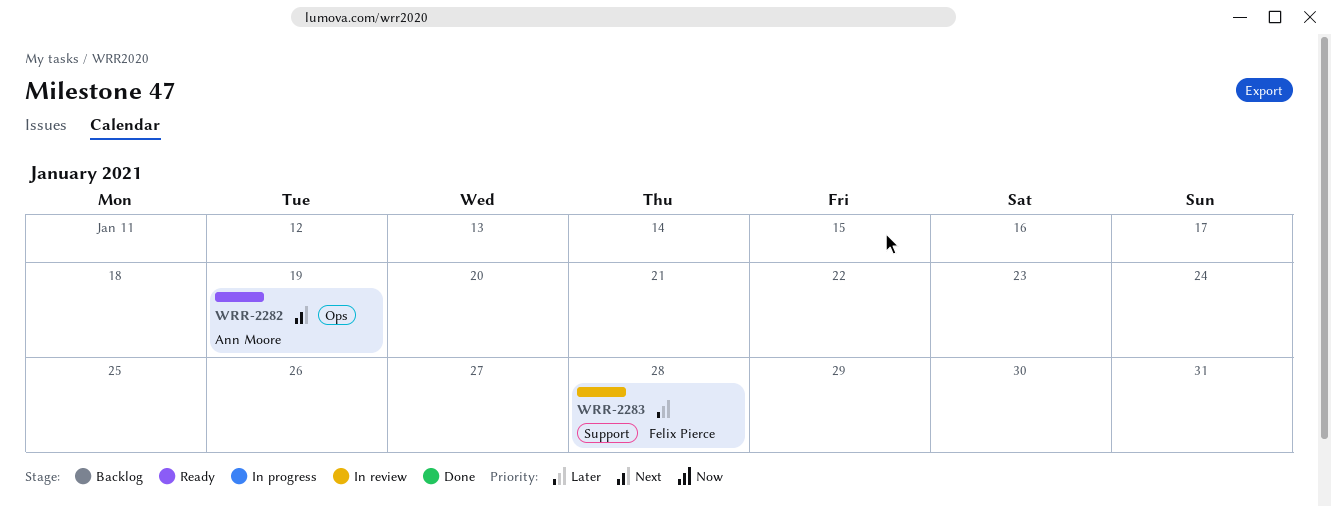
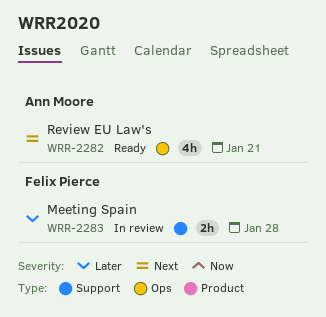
WRR-2282, due: Jan 19 -> Jan 21

